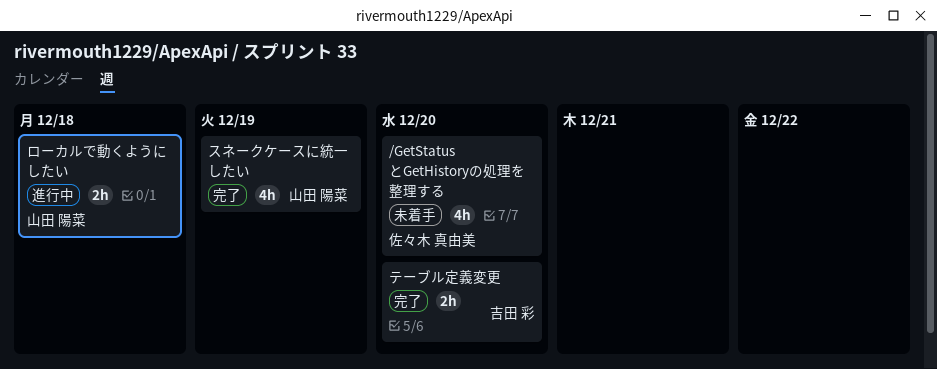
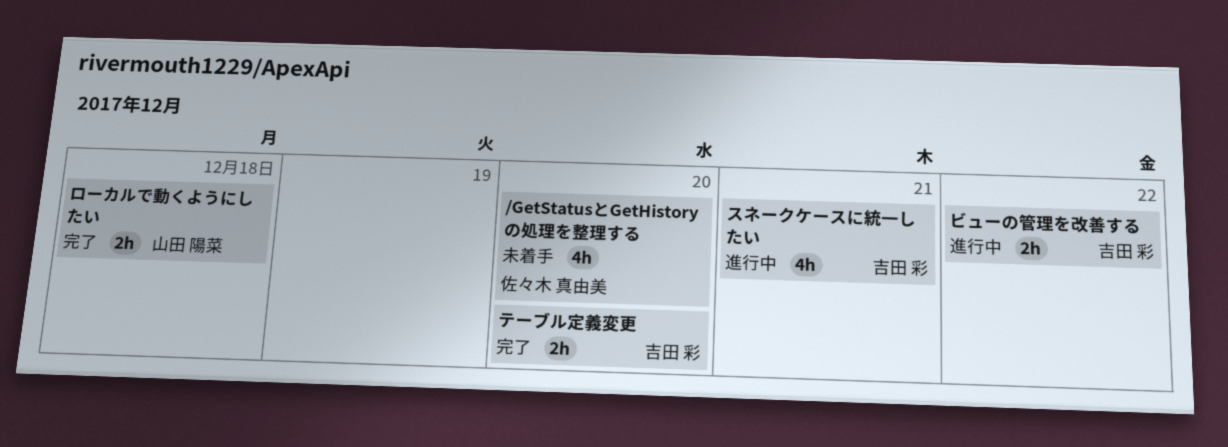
スネークケースに統一したい, status: 完了 -> 進行中
スネークケースに統一したい, owner: 山田 陽菜 -> 吉田 彩
スネークケースに統一したい, due: Dec 19 -> Dec 21
ビューの管理を改善する: none -> present
ローカルで動くようにしたい, status: 進行中 -> 完了

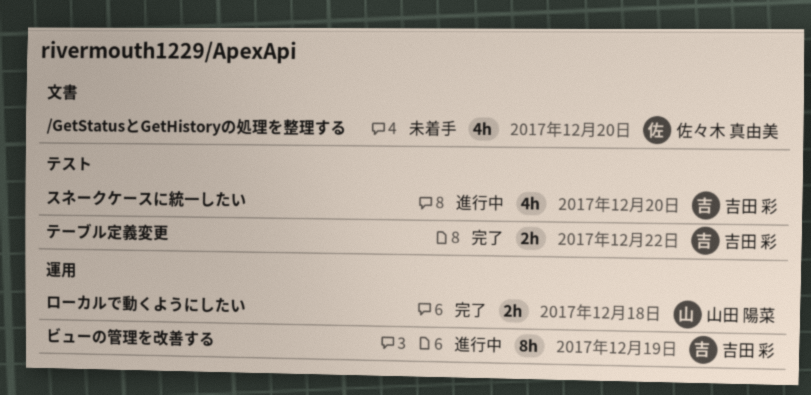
スネークケースに統一したい, due: Dec 21 -> Dec 20
テーブル定義変更, due: Dec 20 -> Dec 22
ビューの管理を改善する, estimate: 2h -> 8h
ビューの管理を改善する, due: Dec 22 -> Dec 19

